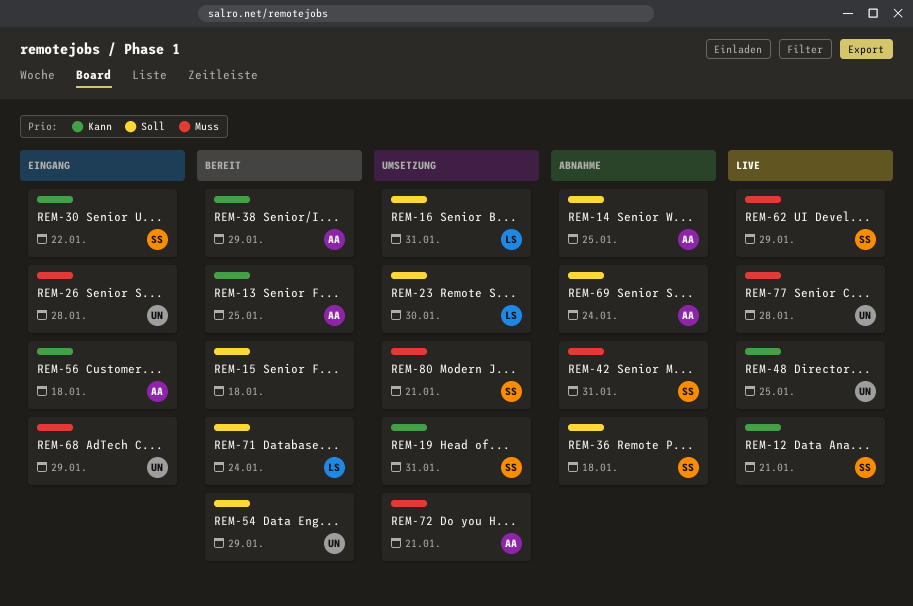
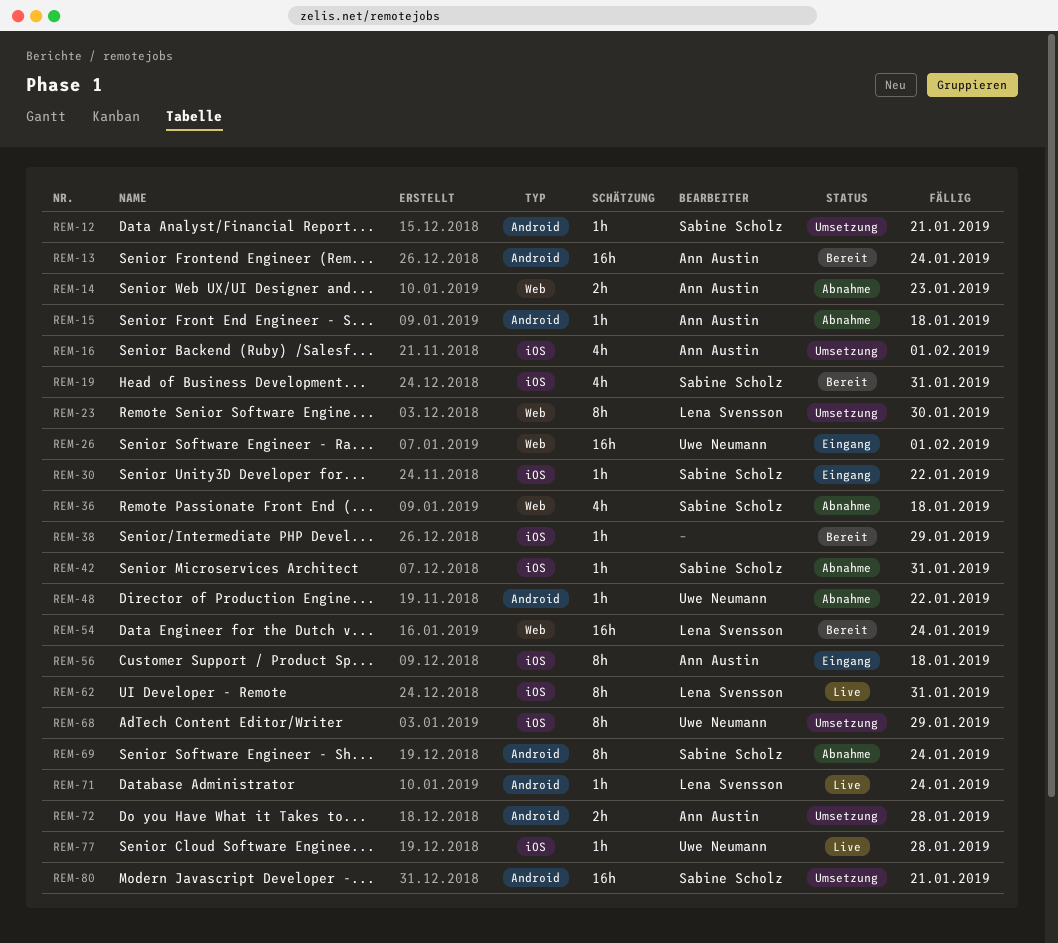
REM-12, status: Live -> Umsetzung
REM-13, due: Jan 25 -> Jan 24
REM-14, due: Jan 25 -> Jan 23
REM-15, status: Bereit -> Abnahme
REM-15, owner: none -> Ann Austin
REM-16, owner: Lena Svensson -> Ann Austin
REM-16, due: Jan 31 -> Feb 1
REM-19, status: Umsetzung -> Bereit
REM-26, due: Jan 28 -> Feb 1
REM-38, owner: Ann Austin -> none
REM-48, status: Live -> Abnahme
REM-48, due: Jan 25 -> Jan 22
REM-54, owner: Uwe Neumann -> Lena Svensson
REM-54, due: Jan 29 -> Jan 24
REM-62, owner: Sabine Scholz -> Lena Svensson
REM-62, due: Jan 29 -> Jan 31
REM-68, status: Eingang -> Umsetzung
REM-69, owner: Ann Austin -> Sabine Scholz
REM-71, status: Bereit -> Live
REM-72, due: Jan 21 -> Jan 28

